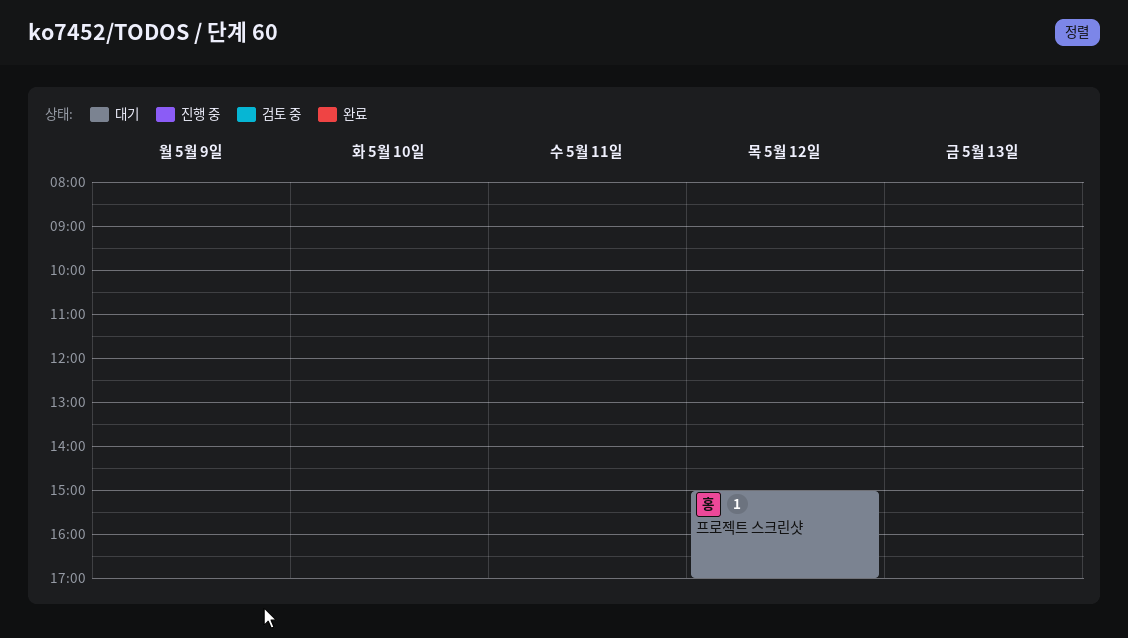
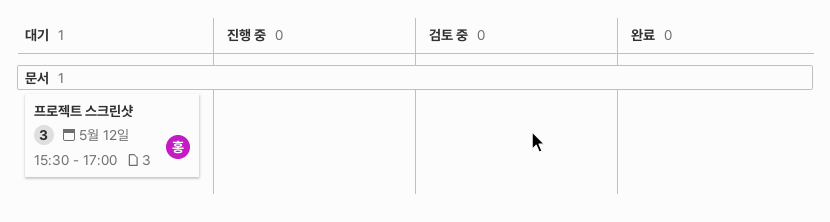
프로젝트 스크린샷, estimate: 1 -> 3
프로젝트 스크린샷, begins: 15:00 -> 15:30

